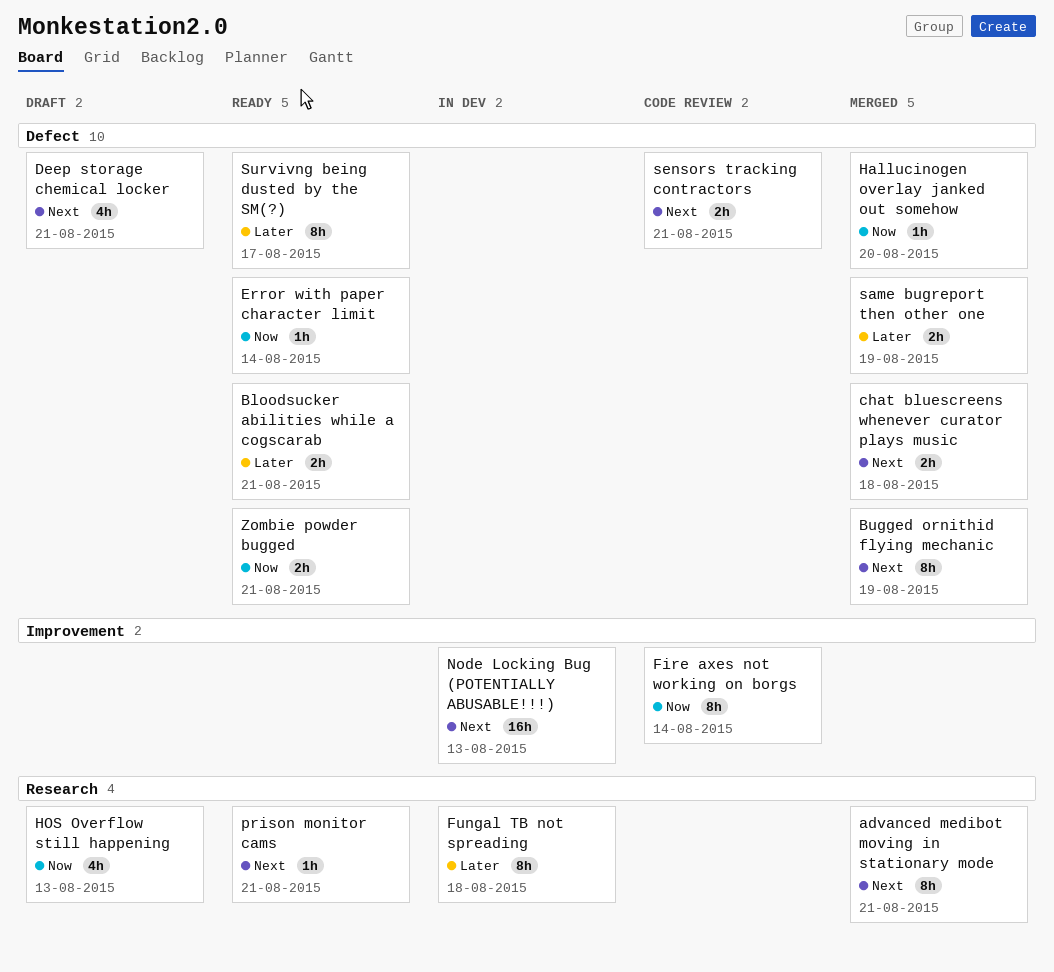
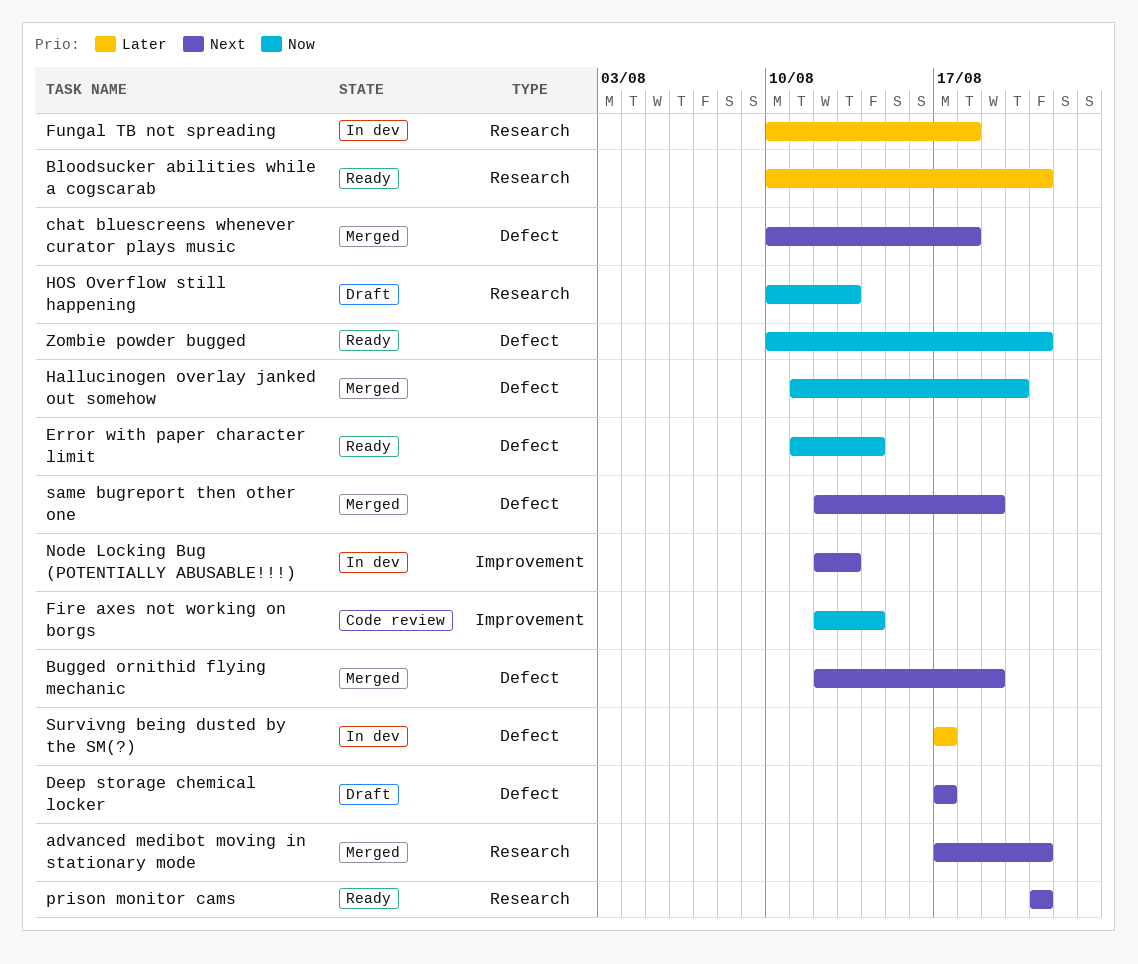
Bloodsucker abilities while a cogscarab, label: Defect -> Research
Deep storage chemical locker, due: Aug 21 -> Aug 17
same bugreport then other one, priority: Later -> Next
sensors tracking contractors: present -> none
Survivng being dusted by the SM(?), status: Ready -> In dev

